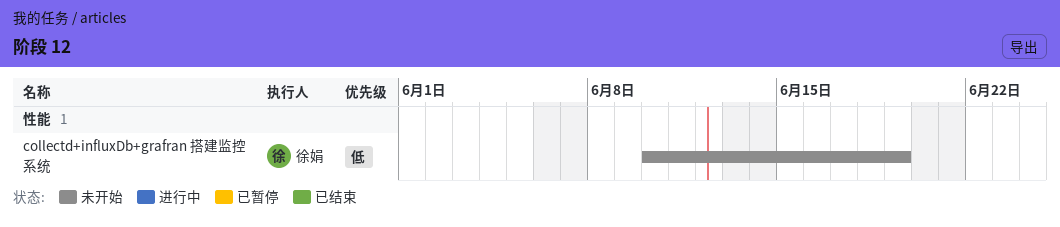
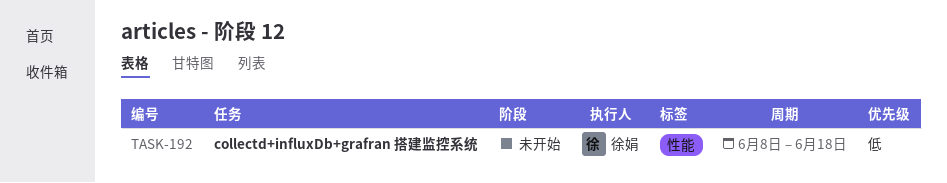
collectd+influxDb+grafran 搭建监控系统, start: Jun 10 -> Jun 8
collectd+influxDb+grafran 搭建监控系统, due: Jun 19 -> Jun 18

